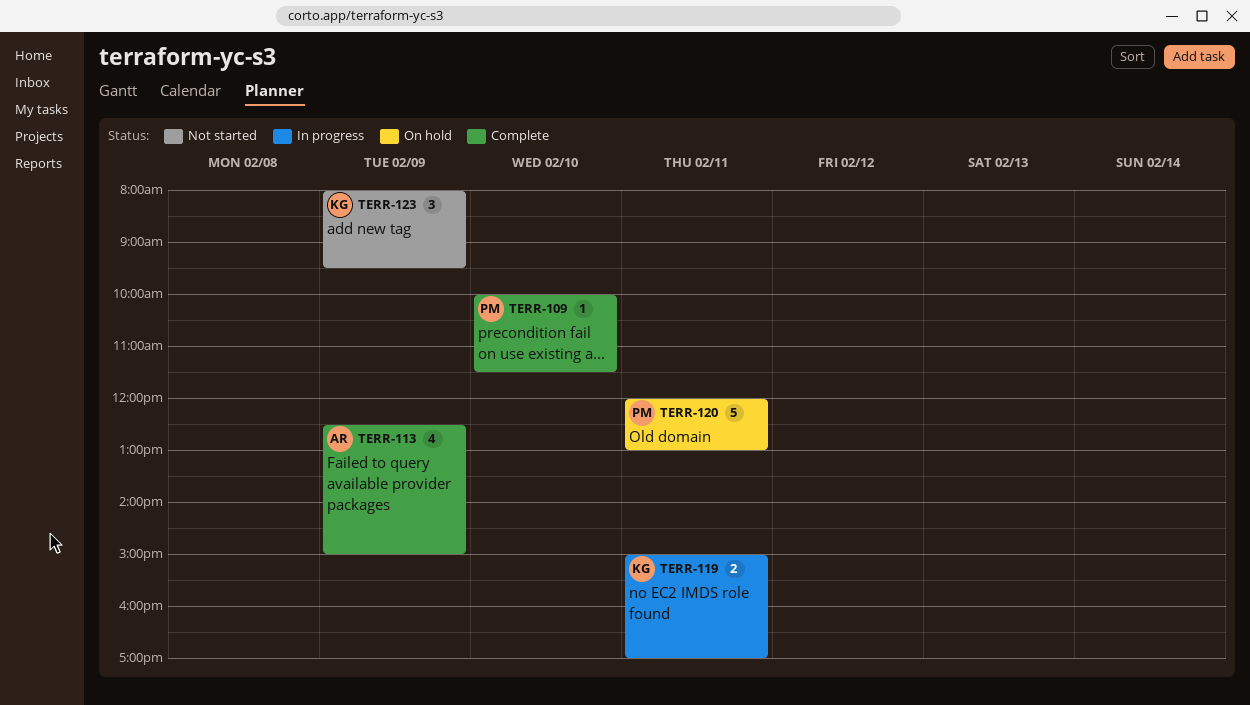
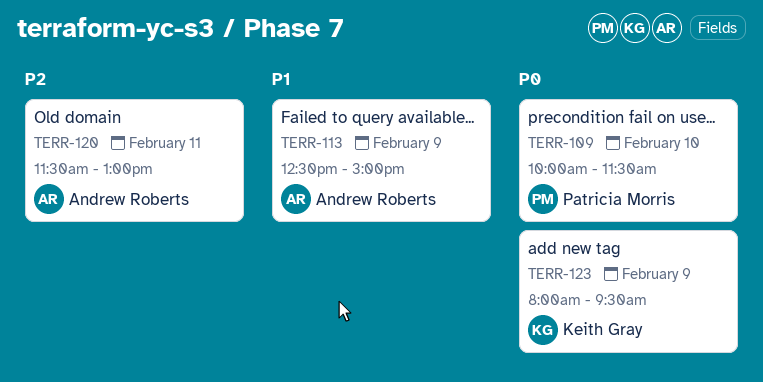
TERR-119: present -> none
TERR-120, owner: Patricia Morris -> Andrew Roberts
TERR-120, begins: 12:00 -> 11:30

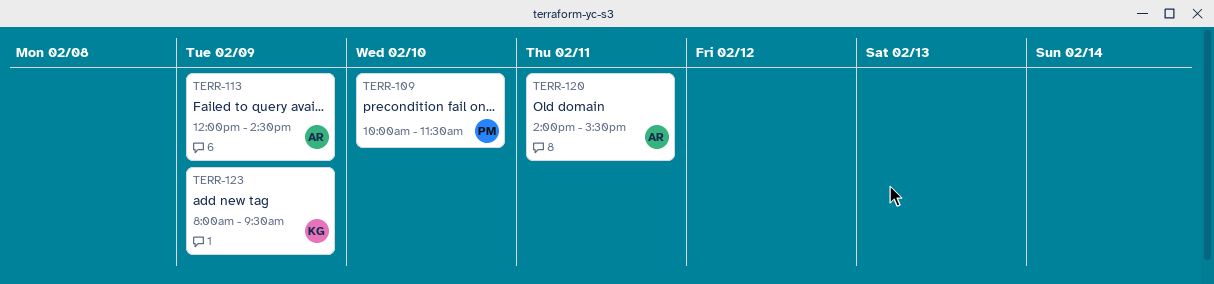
TERR-113, begins: 12:30 -> 12:00
TERR-113, ends: 15:00 -> 14:30
TERR-120, begins: 11:30 -> 14:00
TERR-120, ends: 13:00 -> 15:30

